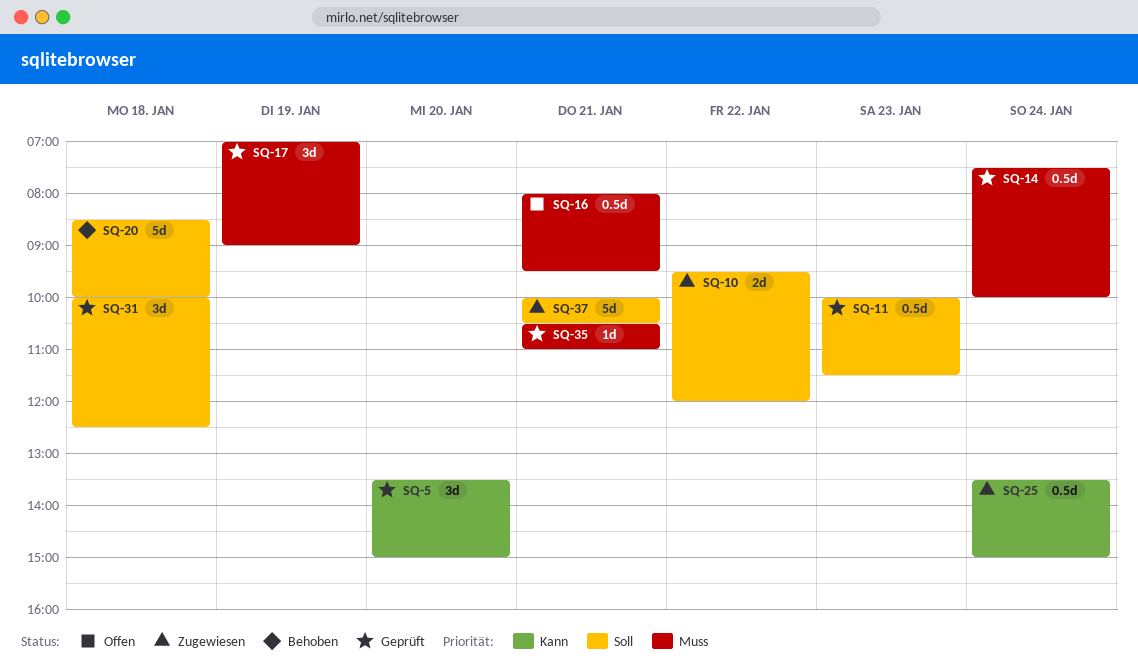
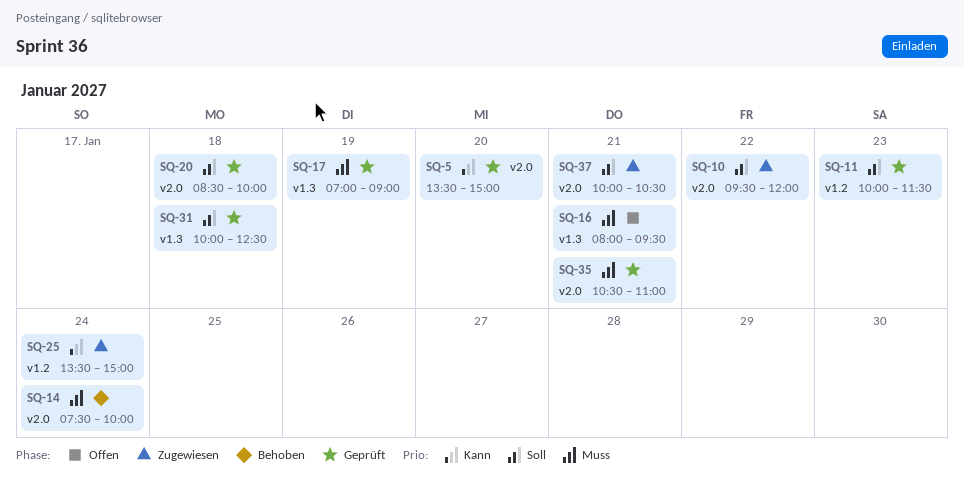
SQ-14, status: Geprüft -> Behoben
SQ-20, status: Behoben -> Geprüft

